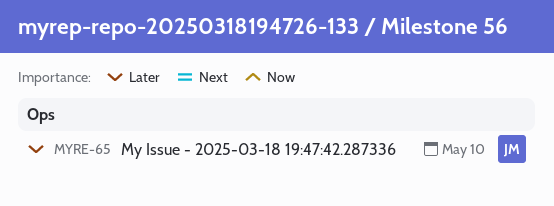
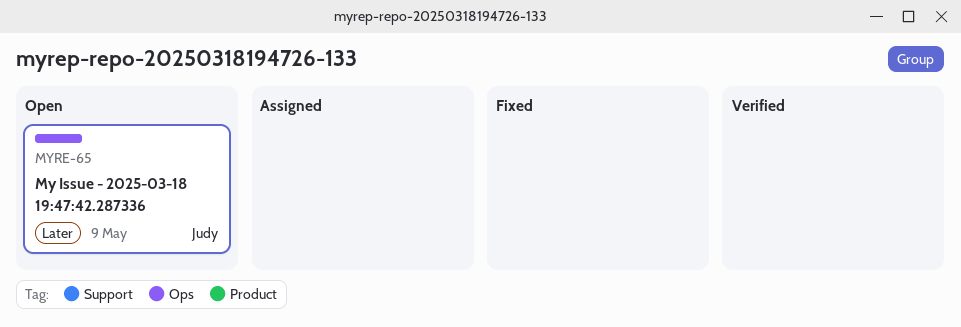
MYRE-65, due: May 10 -> May 9

